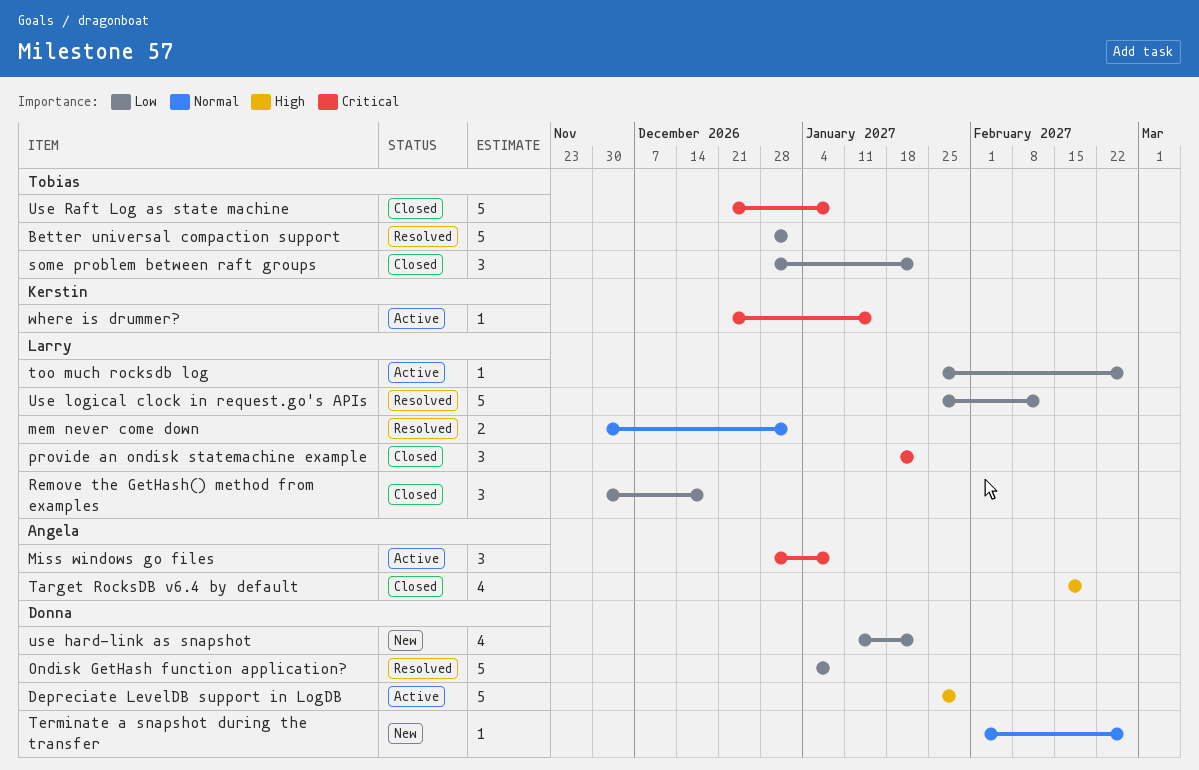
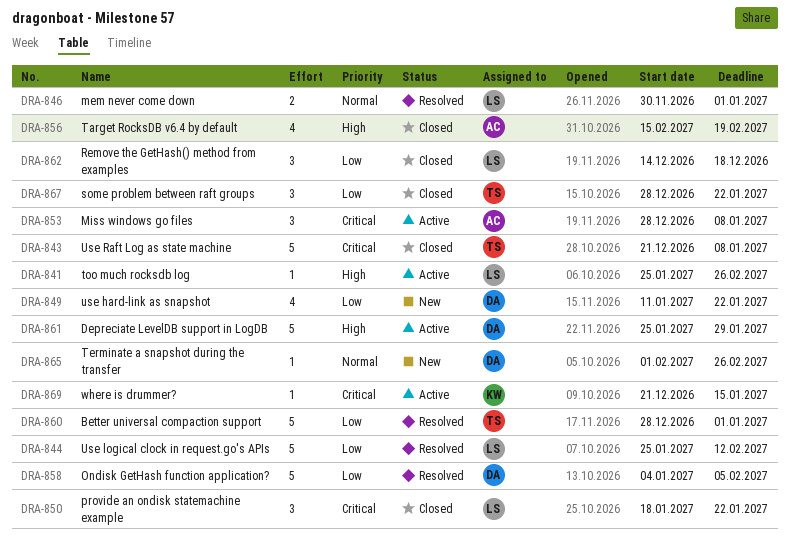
Ondisk GetHash function application?, due: Jan 8 -> Feb 5
Remove the GetHash() method from examples, start: Nov 30 -> Dec 14
too much rocksdb log, priority: Low -> High

